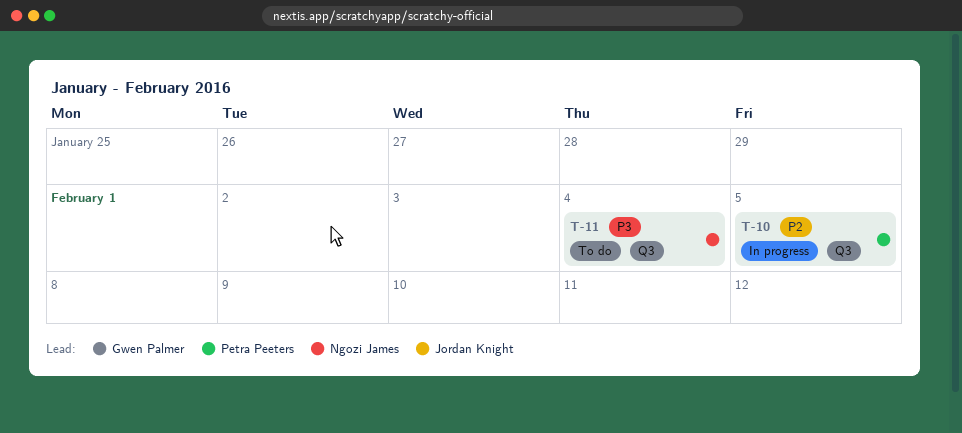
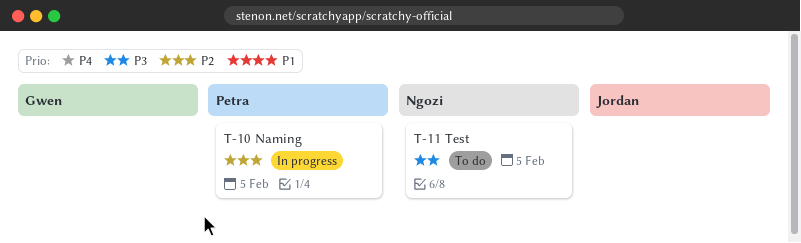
T-11, due: Feb 4 -> Feb 5

